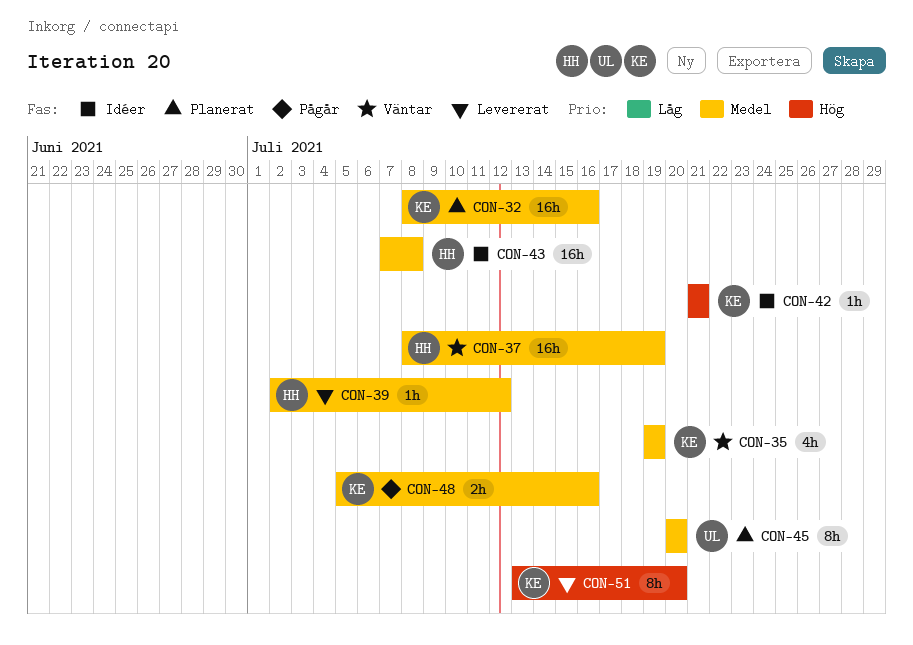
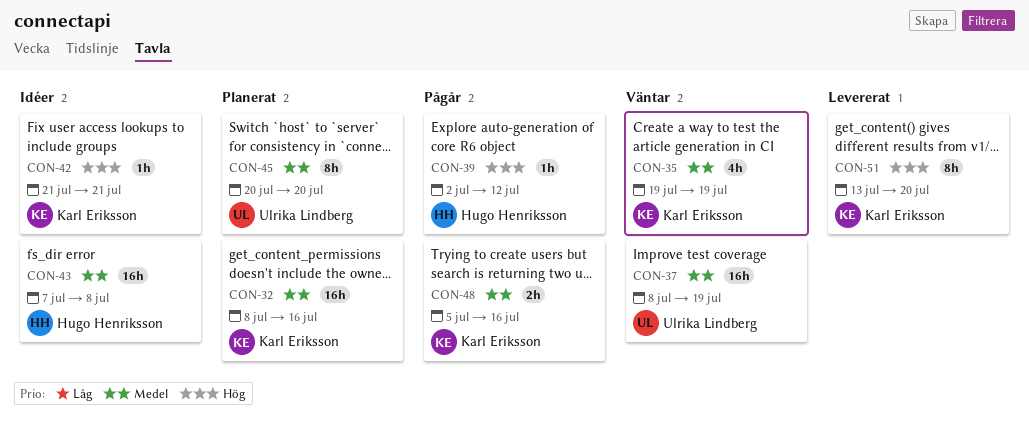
CON-37, owner: Hugo Henriksson -> Ulrika Lindberg
CON-39, status: Levererat -> Pågår
CON-39, priority: Medel -> Hög

